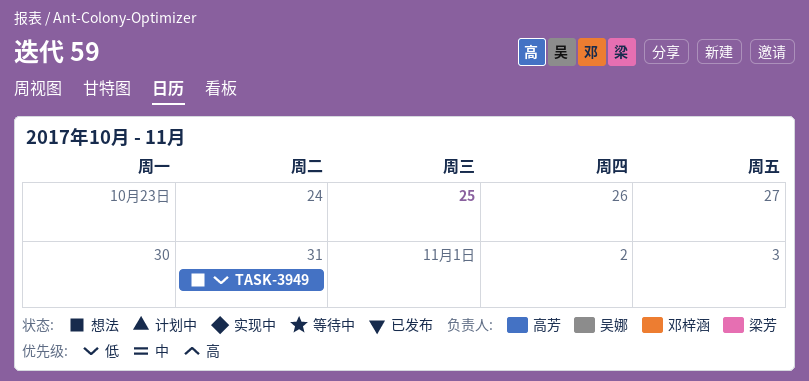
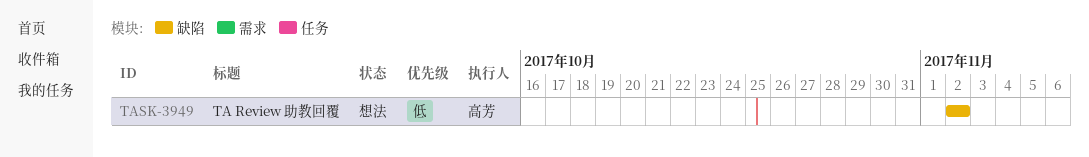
TASK-3949, start: Oct 31 -> Nov 2
TASK-3949, due: Oct 31 -> Nov 2

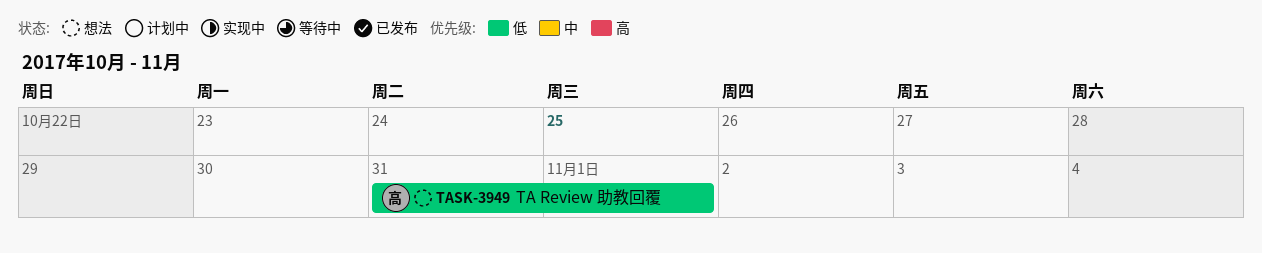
TASK-3949, start: Nov 2 -> Oct 31
TASK-3949, due: Nov 2 -> Nov 1

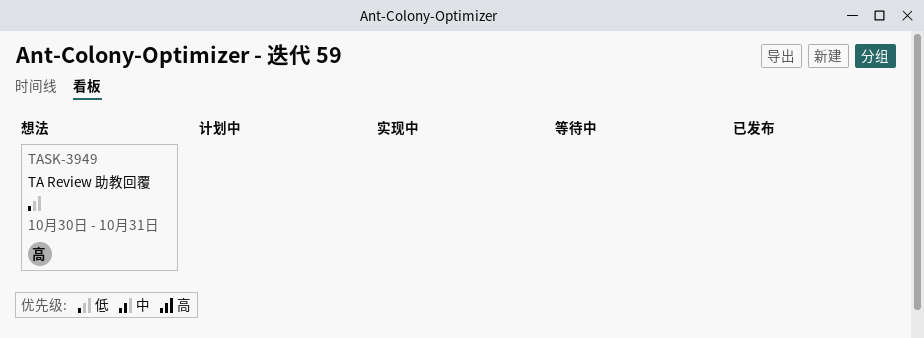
TASK-3949, start: Oct 31 -> Oct 30
TASK-3949, due: Nov 1 -> Oct 31

